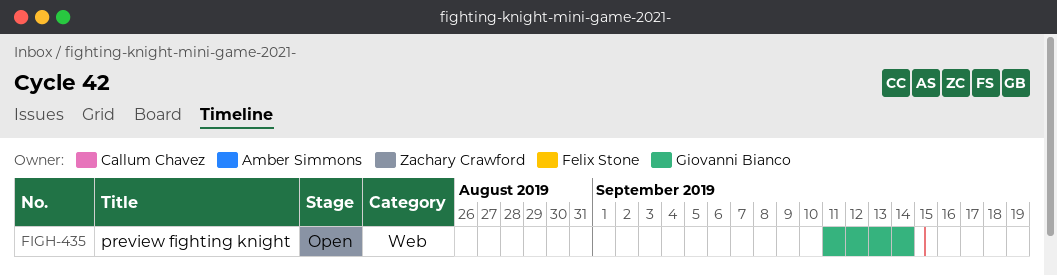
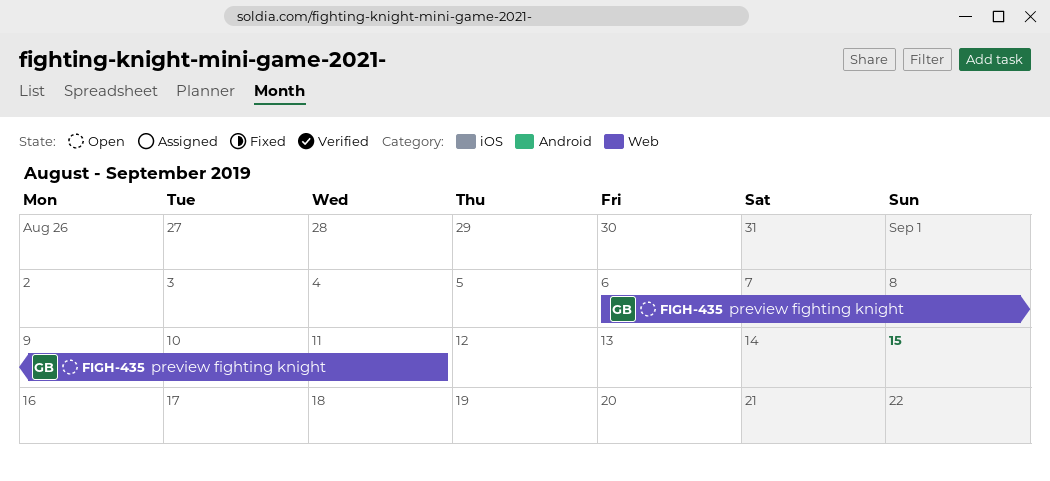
FIGH-435, start: Sep 11 -> Sep 6
FIGH-435, due: Sep 14 -> Sep 11

